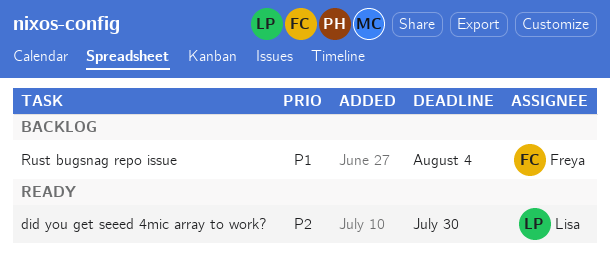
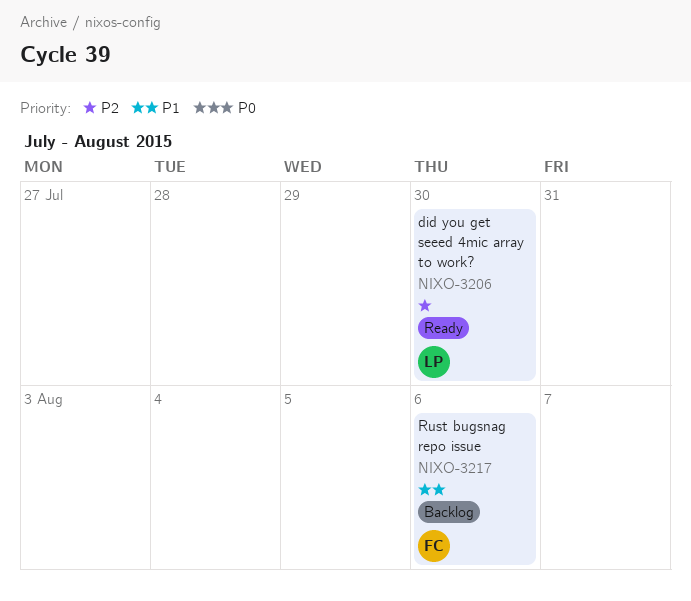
Rust bugsnag repo issue, due: Aug 4 -> Aug 6

